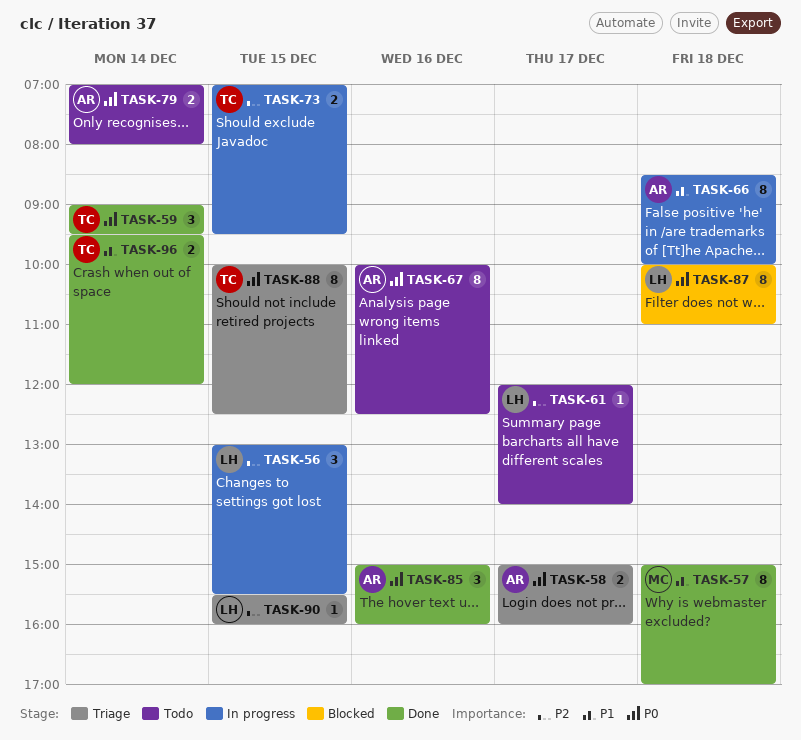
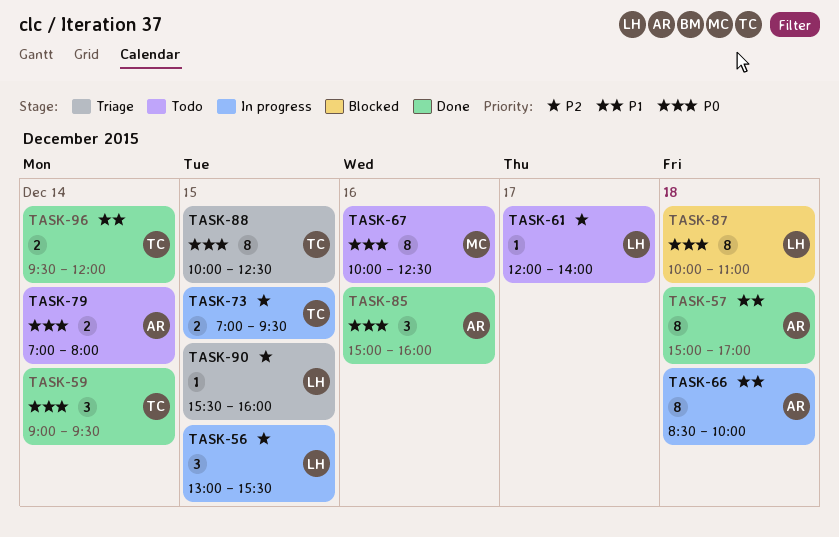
TASK-57, owner: MC -> AR
TASK-58: present -> none
TASK-67, owner: AR -> MC

